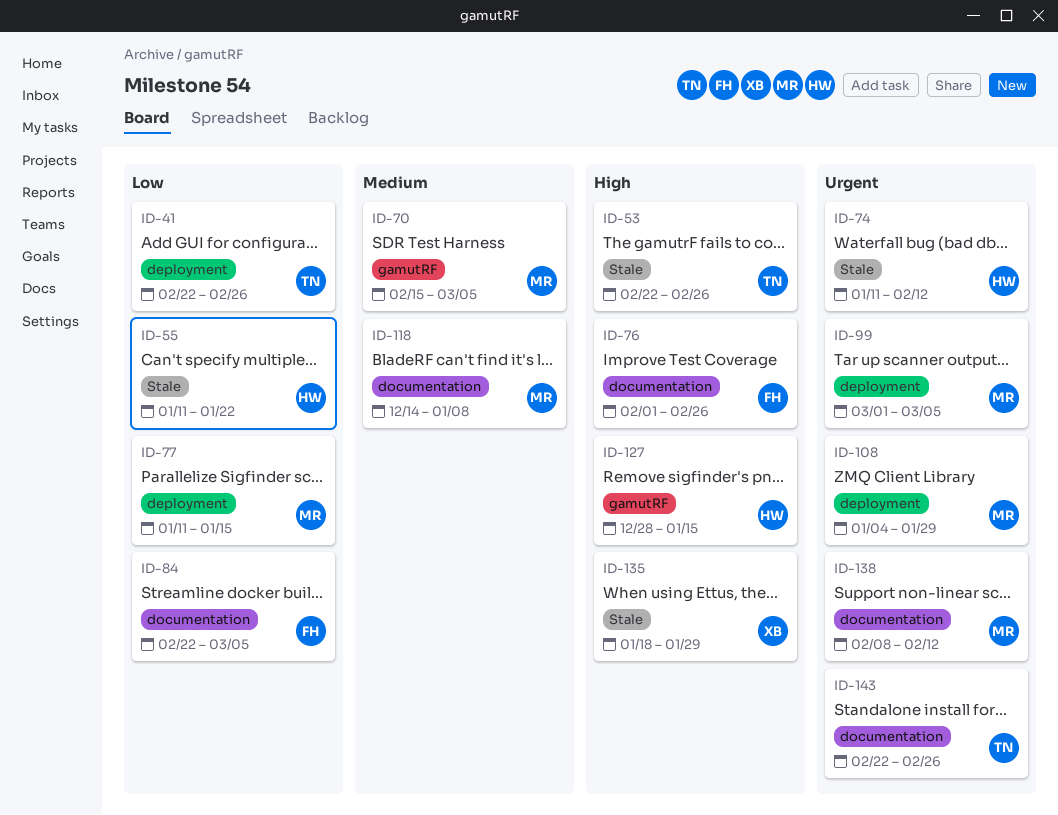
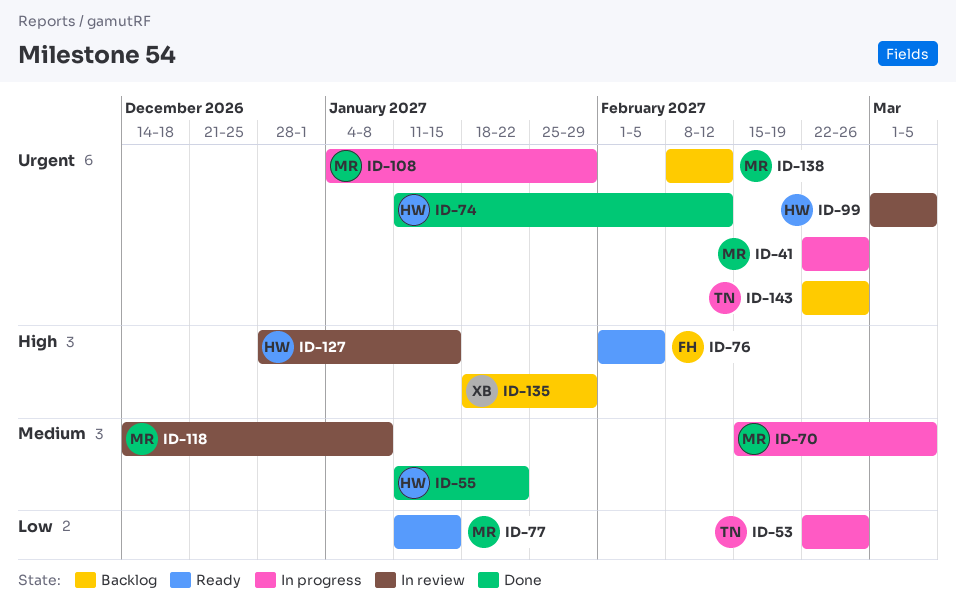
ID-41, owner: TN -> MR
ID-41, priority: Low -> Urgent
ID-53, priority: High -> Low
ID-55, priority: Low -> Medium
ID-76, due: Feb 26 -> Feb 5
ID-84: present -> none
ID-99, owner: MR -> HW

